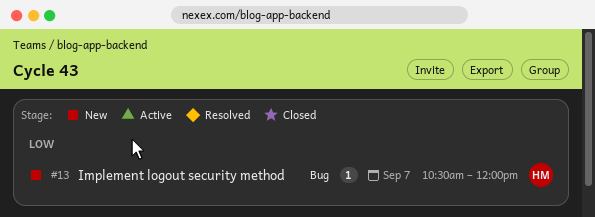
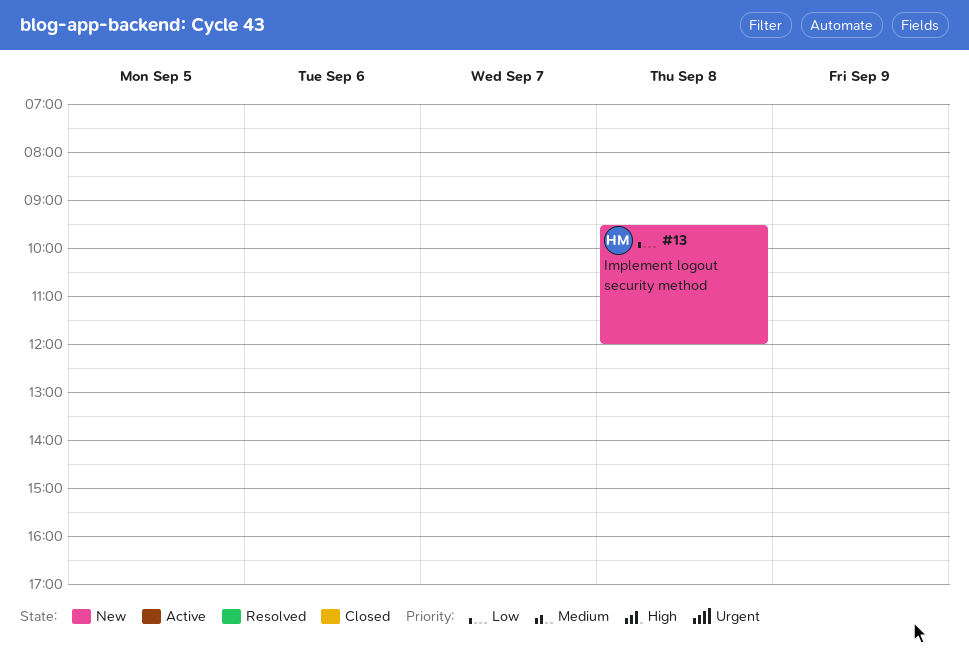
#13, day: Sep 7 -> Sep 8
#13, begins: 10:30 -> 09:30

